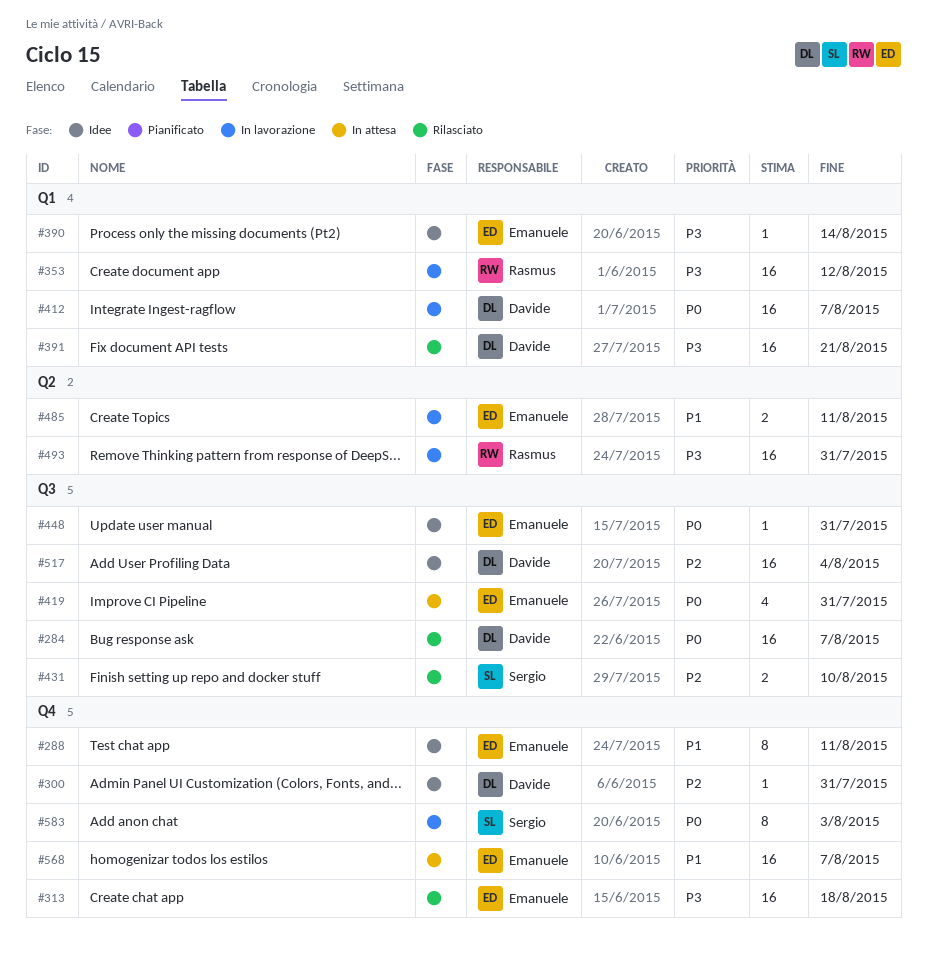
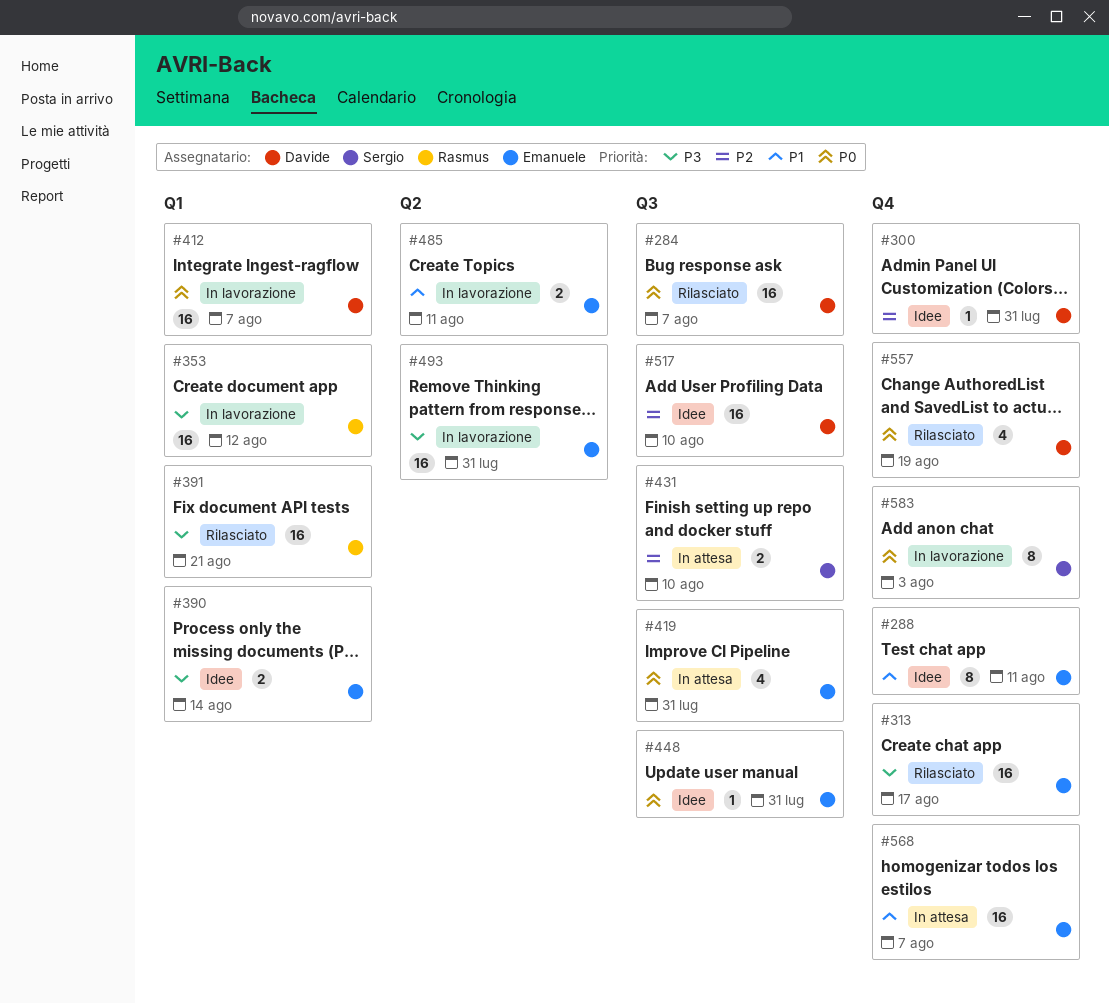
#313, due: Aug 18 -> Aug 17
#390, estimate: 1 -> 2
#391, owner: Davide -> Rasmus
#431, status: Rilasciato -> In attesa
#493, owner: Rasmus -> Emanuele
#517, due: Aug 4 -> Aug 10
#557: none -> present

